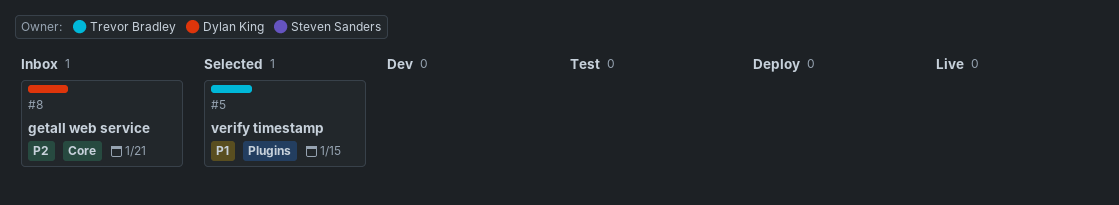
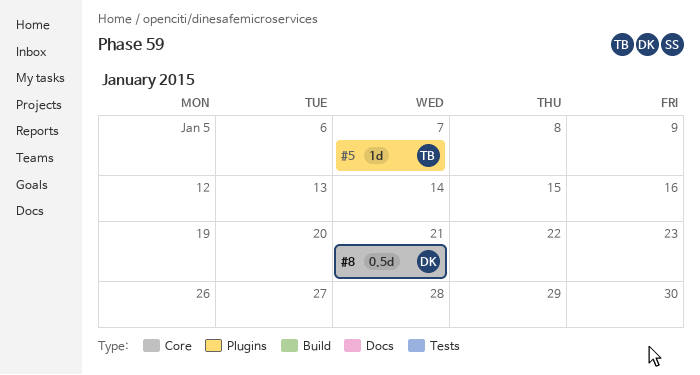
#5, due: Jan 15 -> Jan 7

